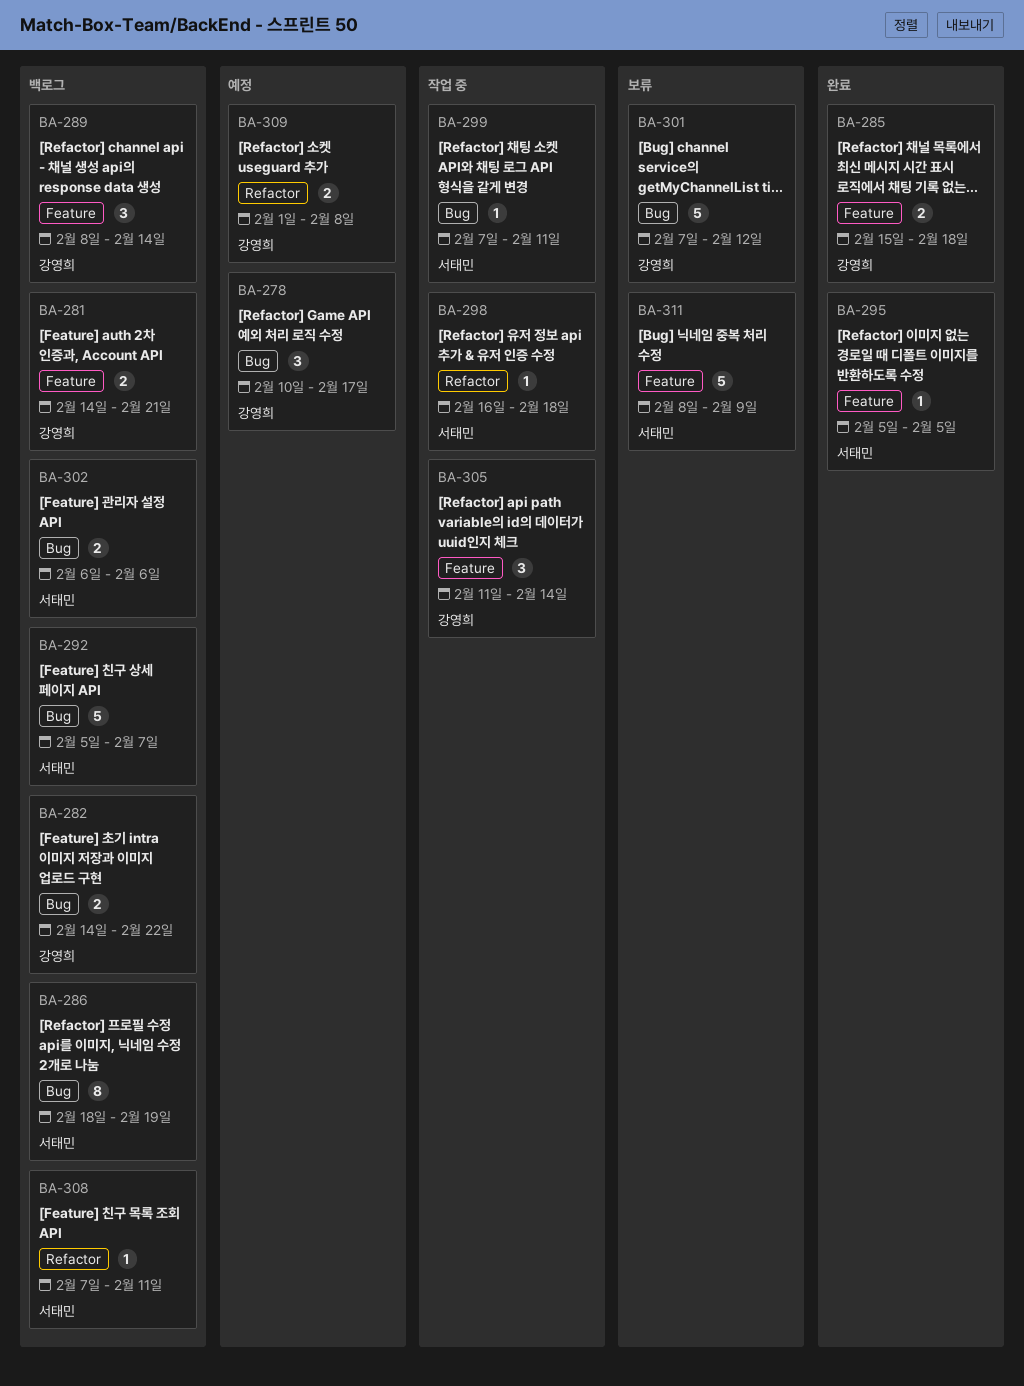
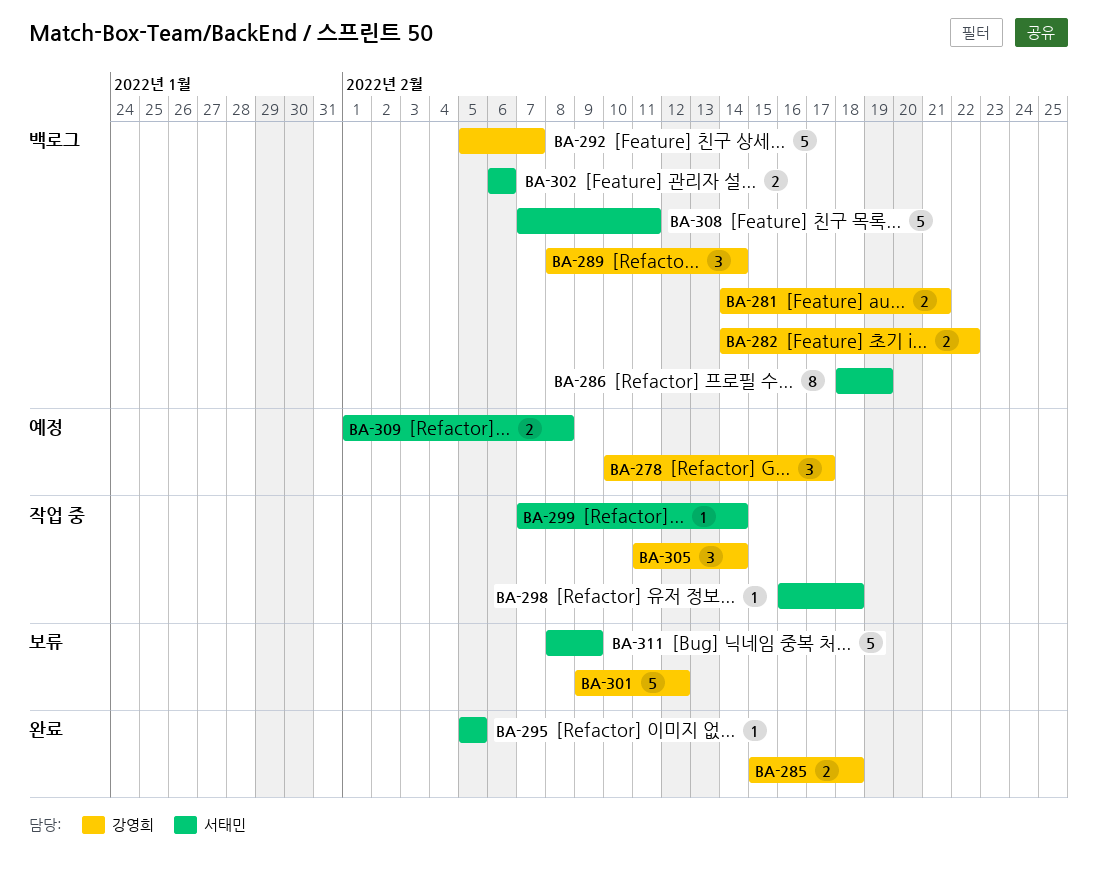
BA-292, owner: 서태민 -> 강영희
BA-299, due: Feb 11 -> Feb 14
BA-301, start: Feb 7 -> Feb 9
BA-308, estimate: 1 -> 5
BA-309, owner: 강영희 -> 서태민

